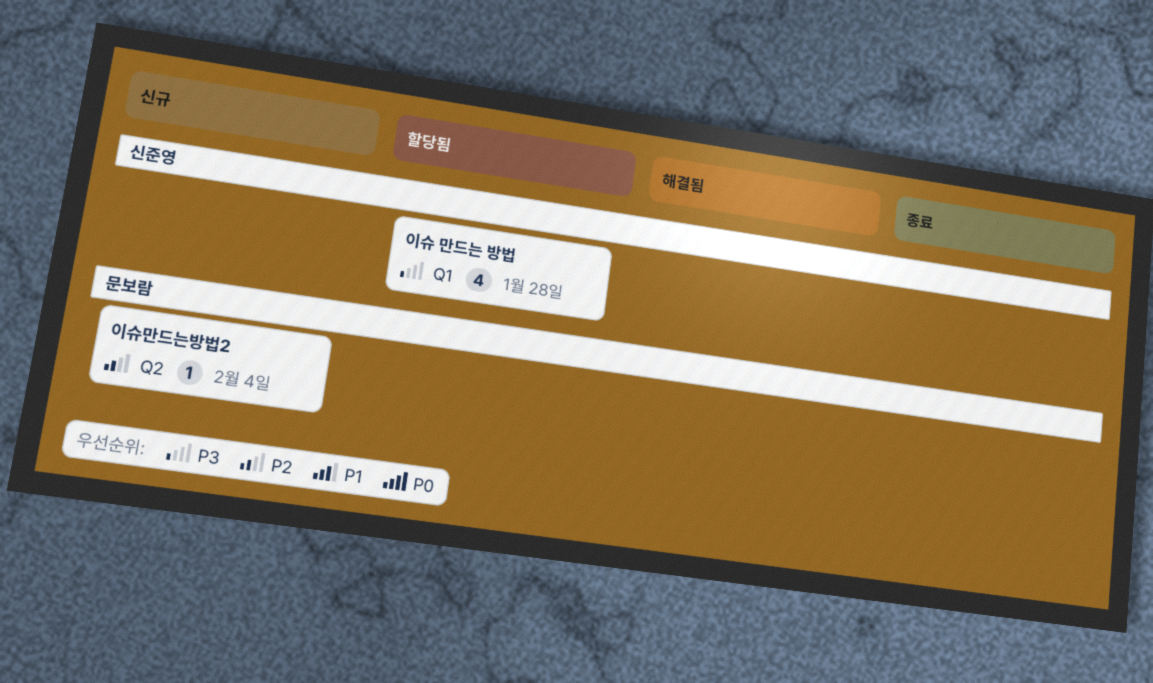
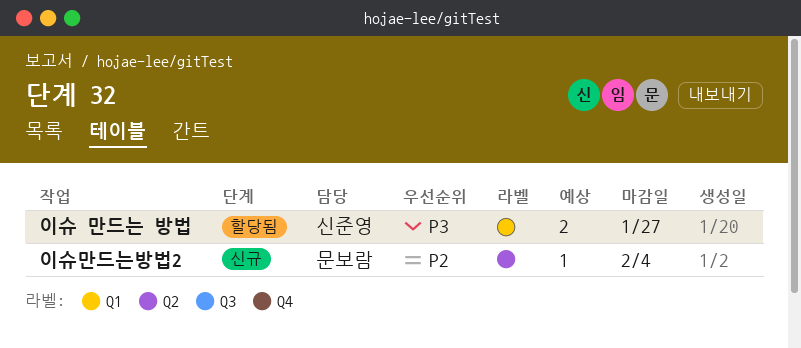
이슈 만드는 방법, estimate: 4 -> 2
이슈 만드는 방법, due: Jan 28 -> Jan 27

